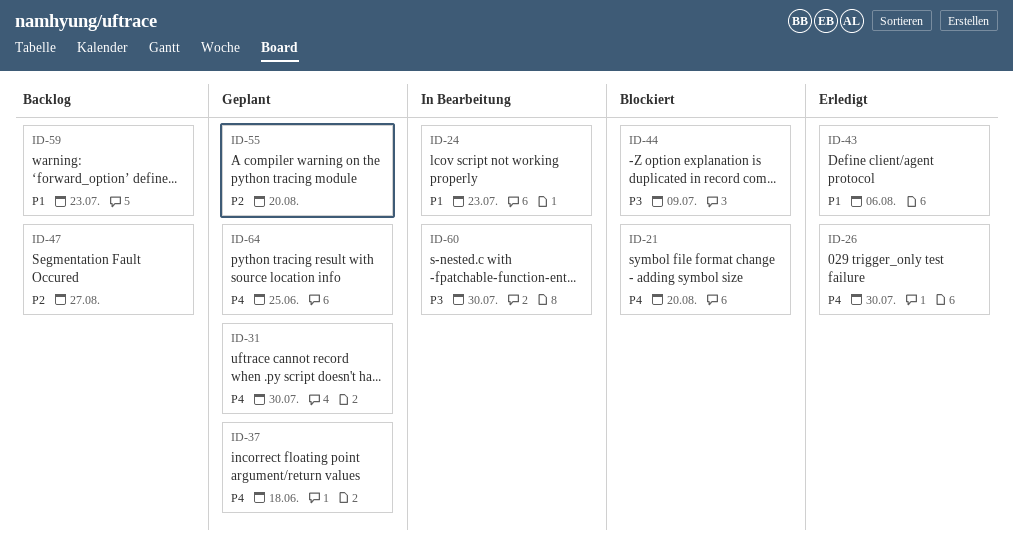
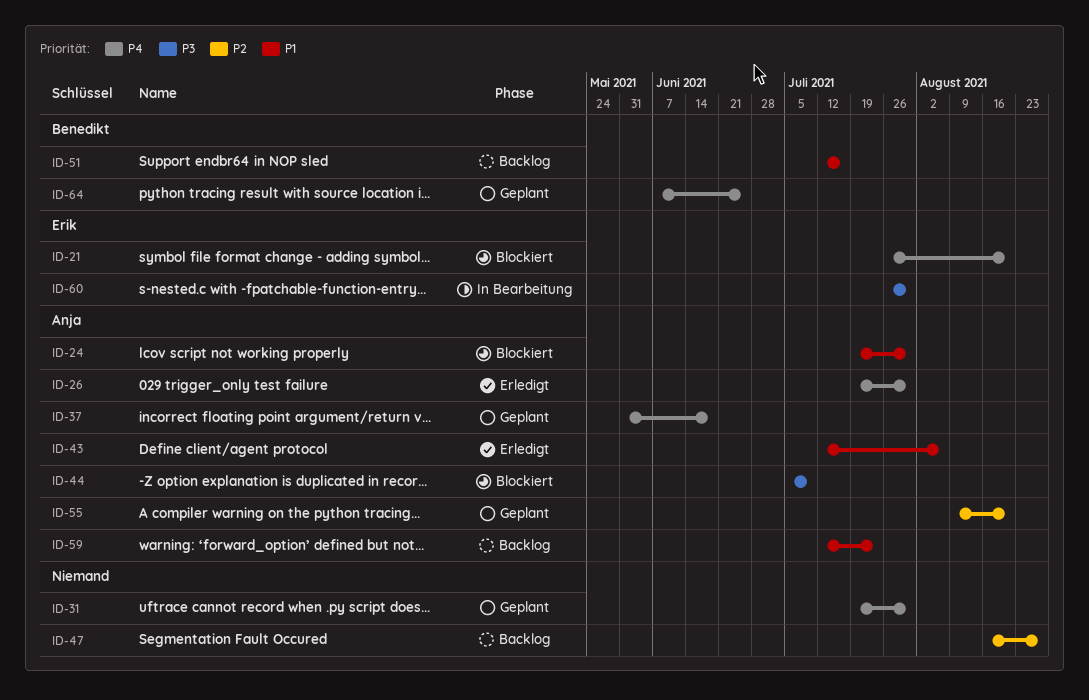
ID-24, status: In Bearbeitung -> Blockiert
ID-24, due: Jul 23 -> Jul 30
ID-51: none -> present

